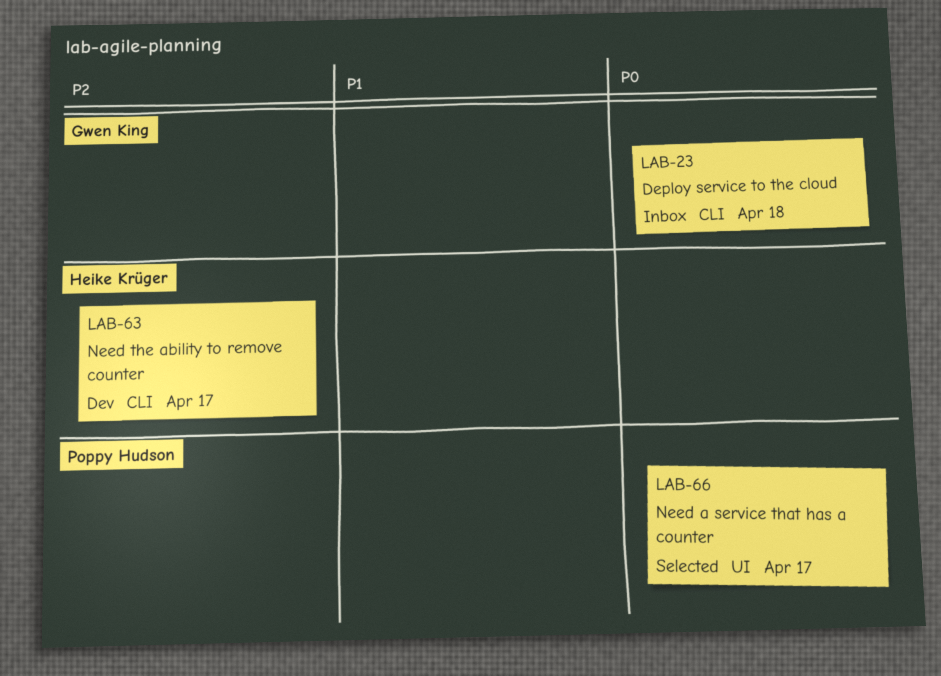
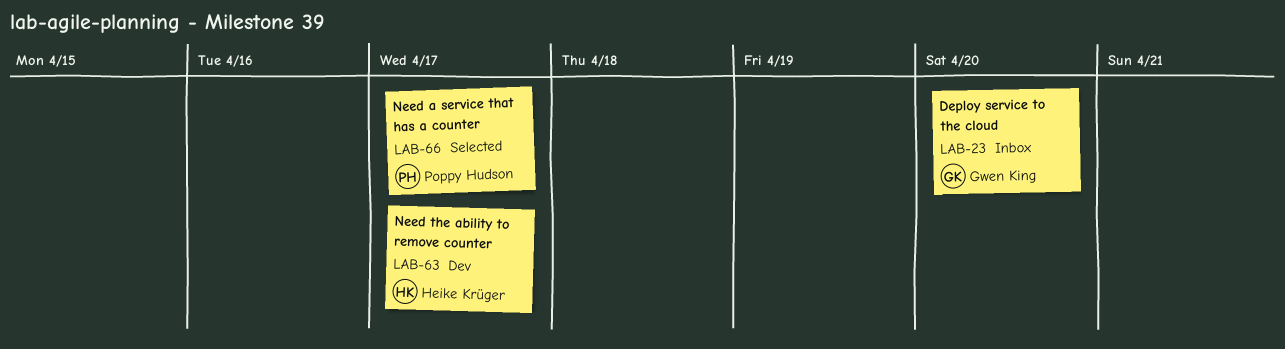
LAB-23, due: Apr 18 -> Apr 20

